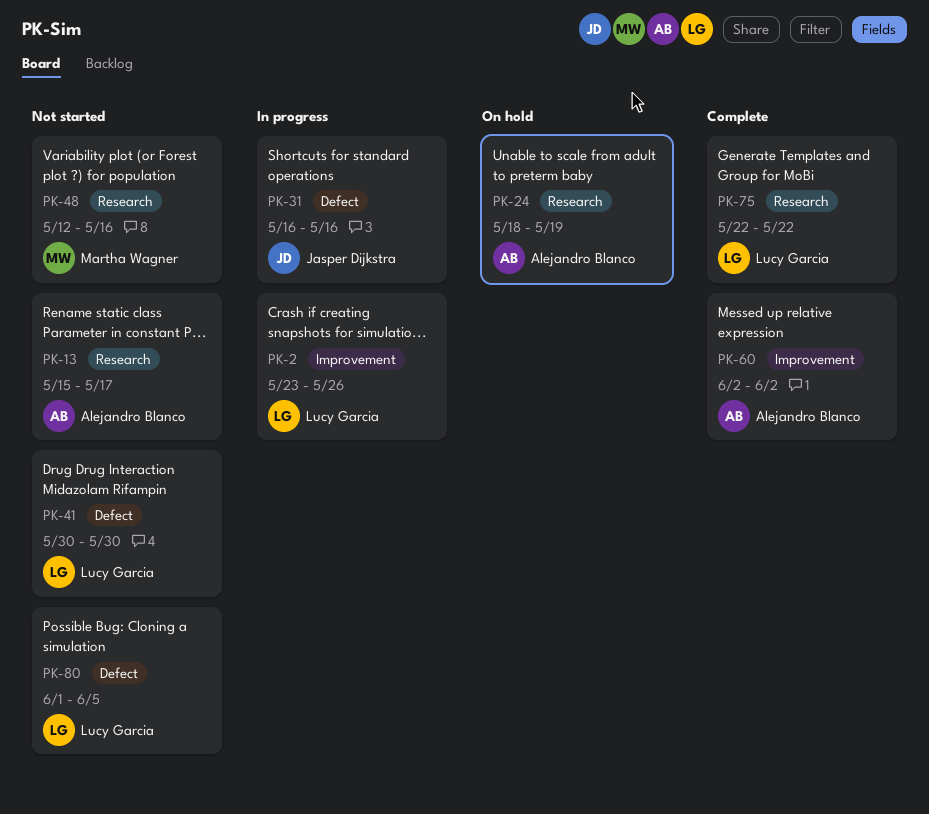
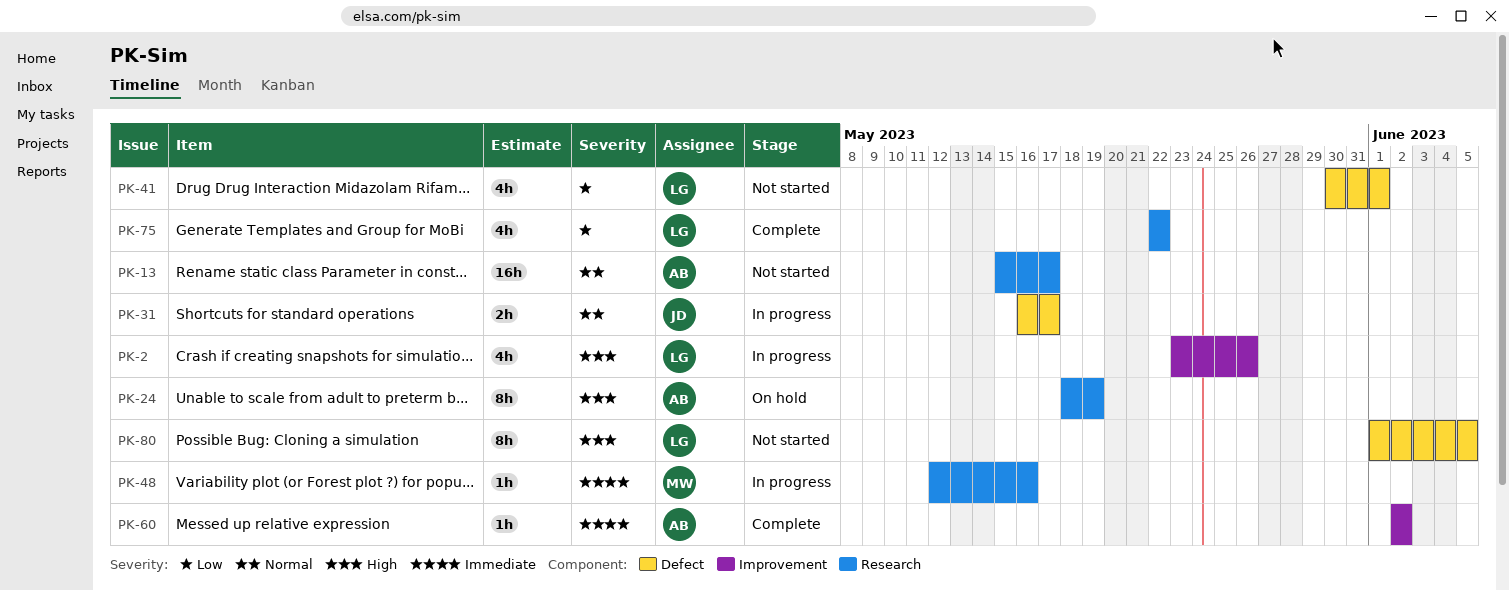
PK-31, due: May 16 -> May 17
PK-41, due: May 30 -> Jun 1
PK-48, status: Not started -> In progress

